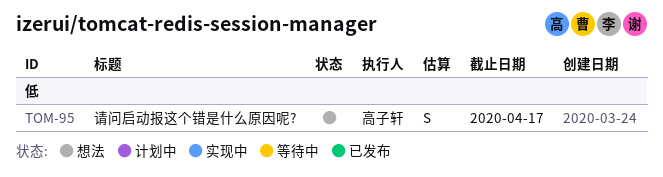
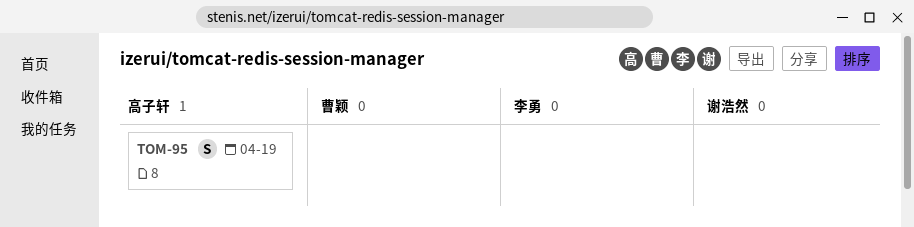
TOM-95, due: Apr 17 -> Apr 19

